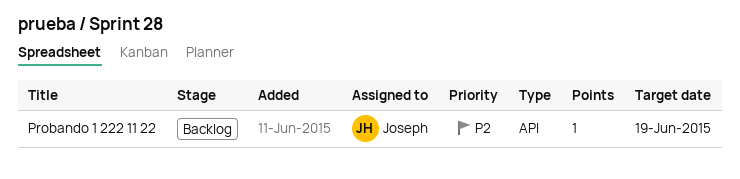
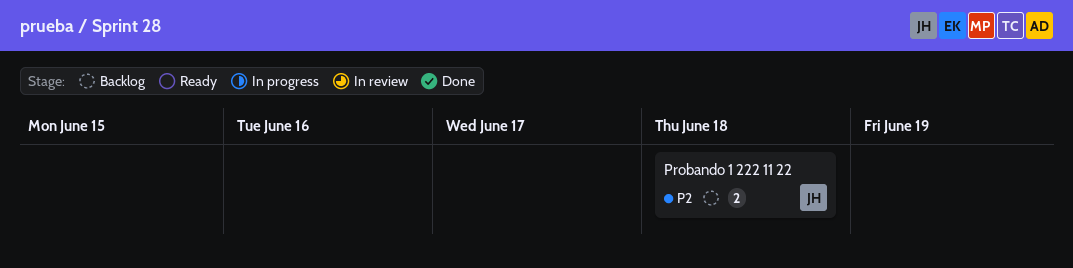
Probando 1 222 11 22, estimate: 1 -> 2
Probando 1 222 11 22, due: Jun 19 -> Jun 18

